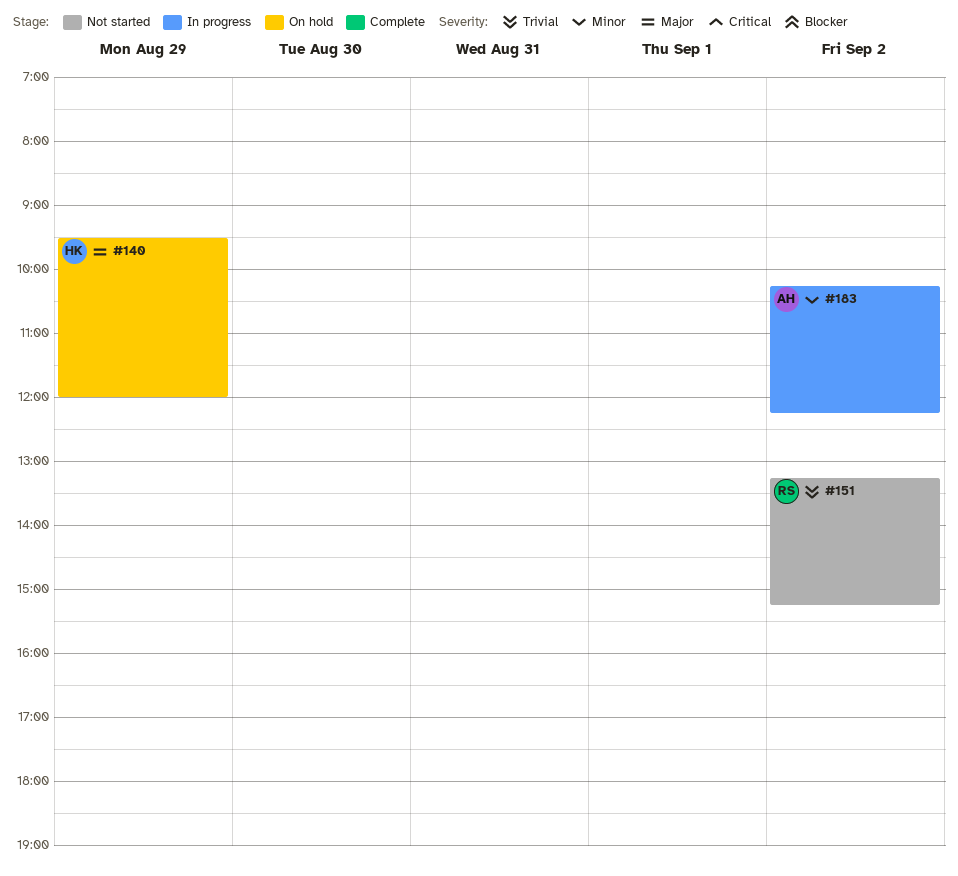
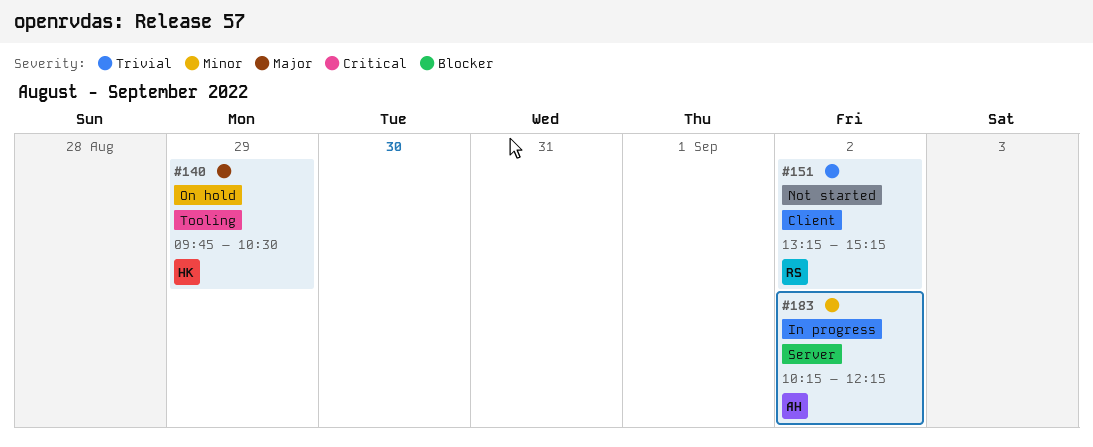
#140, begins: 09:30 -> 09:45
#140, ends: 12:00 -> 10:30

